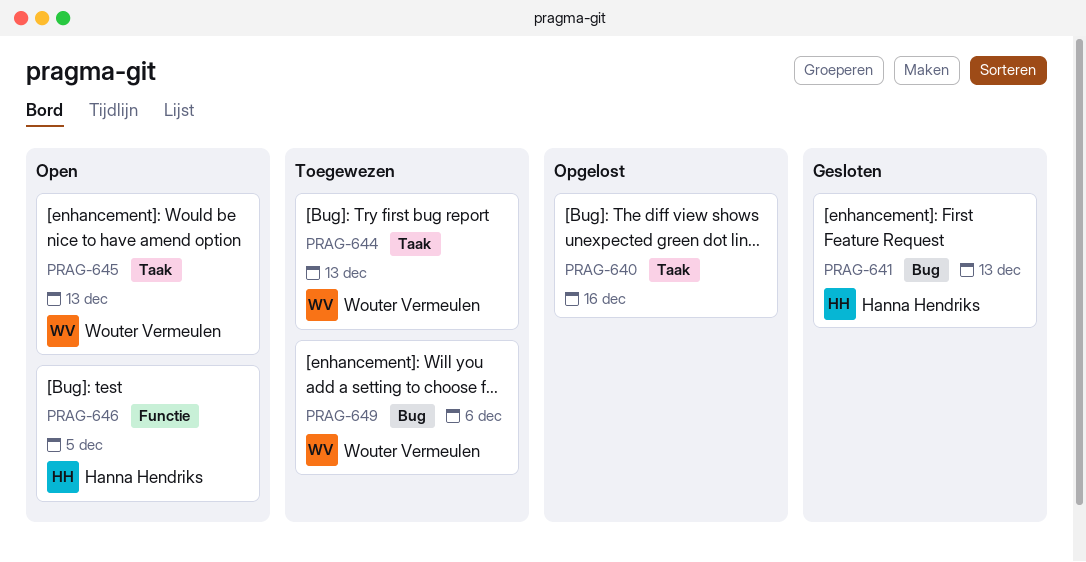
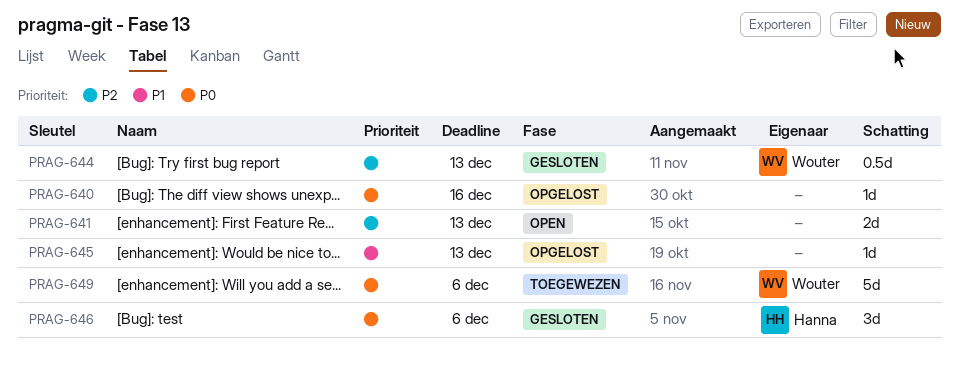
PRAG-641, status: Gesloten -> Open
PRAG-641, owner: Hanna Hendriks -> none
PRAG-644, status: Toegewezen -> Gesloten
PRAG-645, status: Open -> Opgelost
PRAG-645, owner: Wouter Vermeulen -> none
PRAG-646, status: Open -> Gesloten
PRAG-646, due: Dec 5 -> Dec 6

